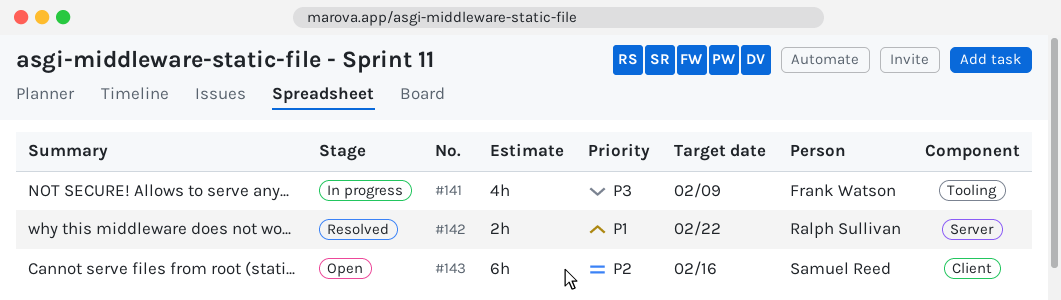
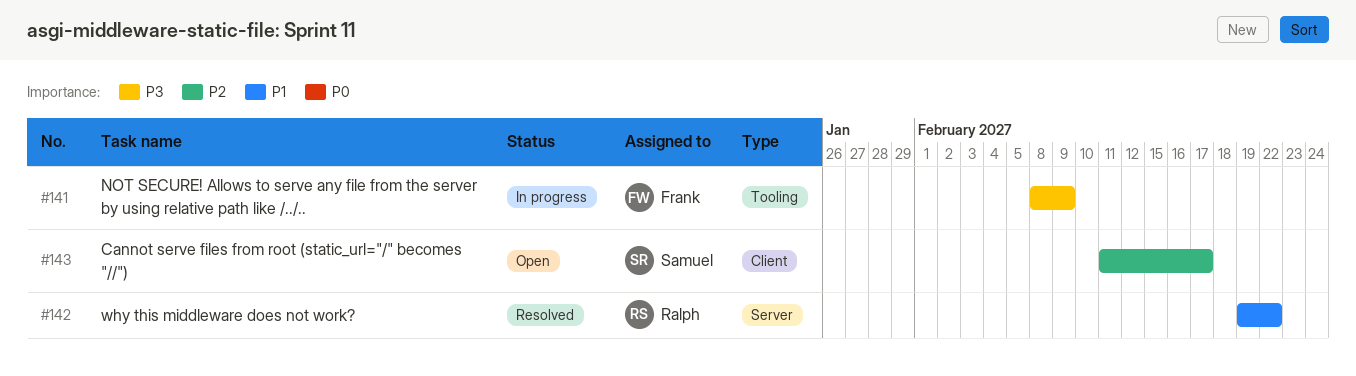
#143, due: Feb 16 -> Feb 17

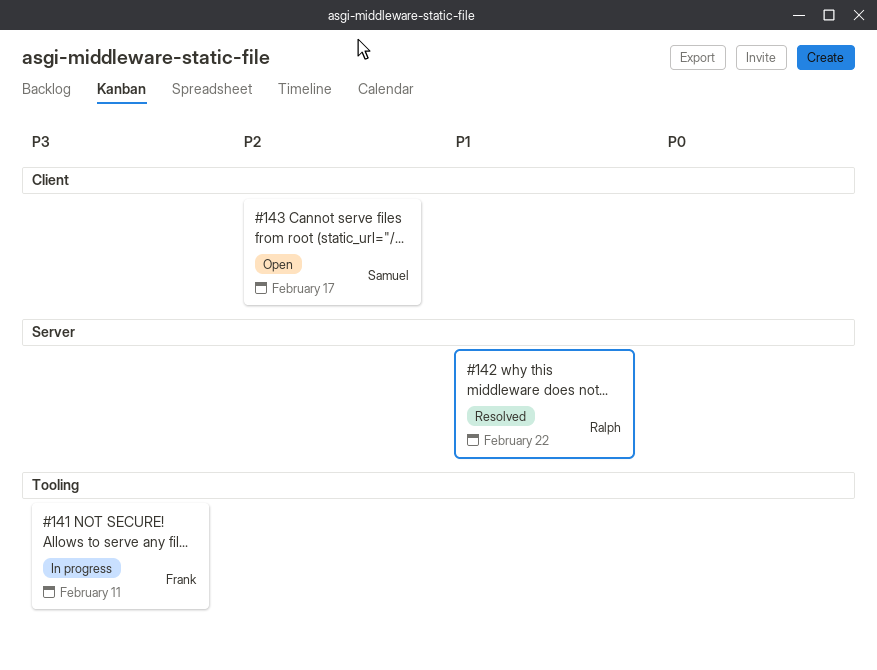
#141, due: Feb 9 -> Feb 11

